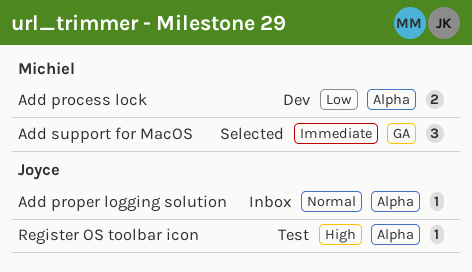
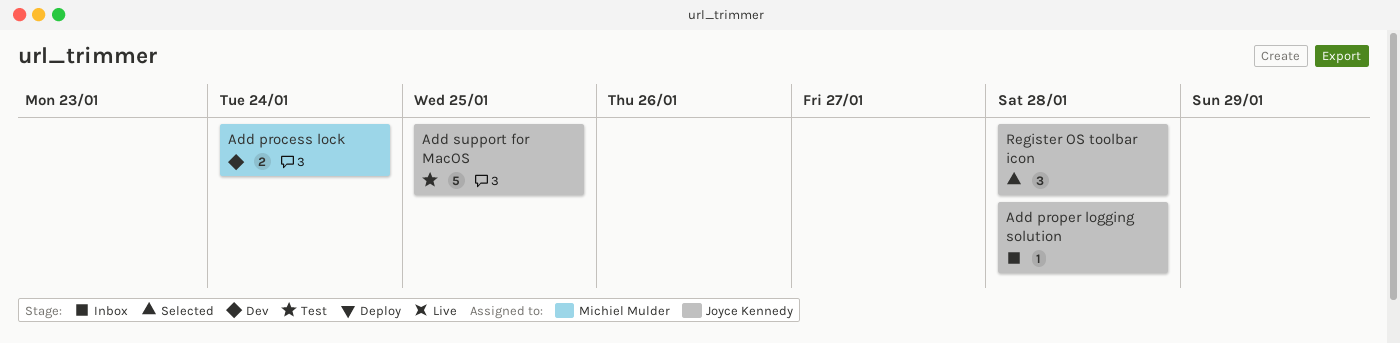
Add support for MacOS, status: Selected -> Test
Add support for MacOS, owner: Michiel Mulder -> Joyce Kennedy
Add support for MacOS, estimate: 3 -> 5
Register OS toolbar icon, status: Test -> Selected
Register OS toolbar icon, estimate: 1 -> 3

